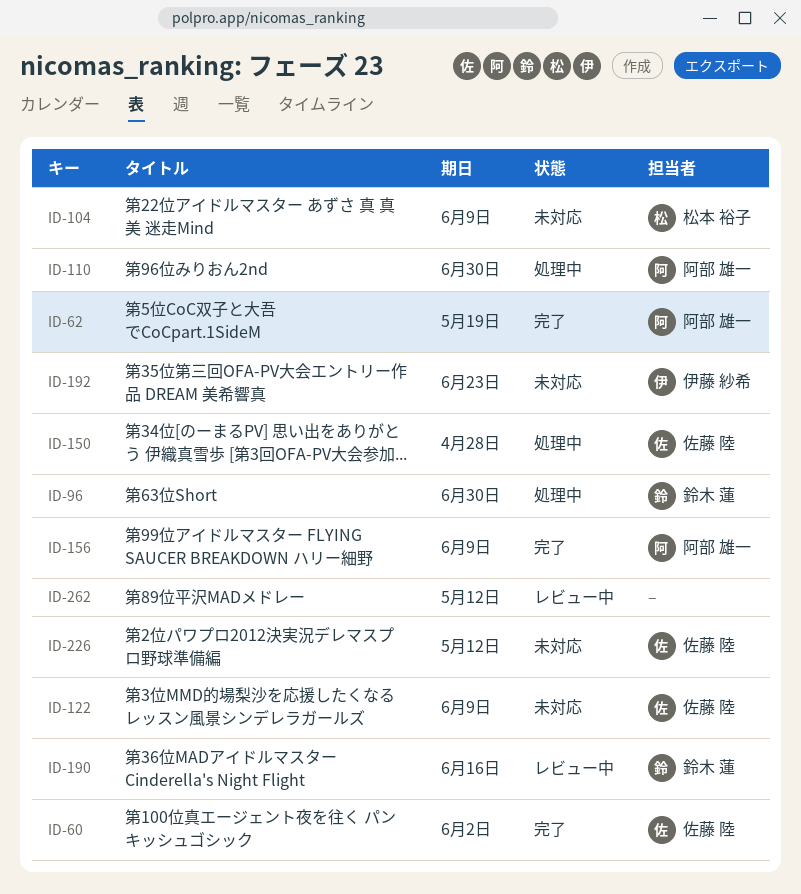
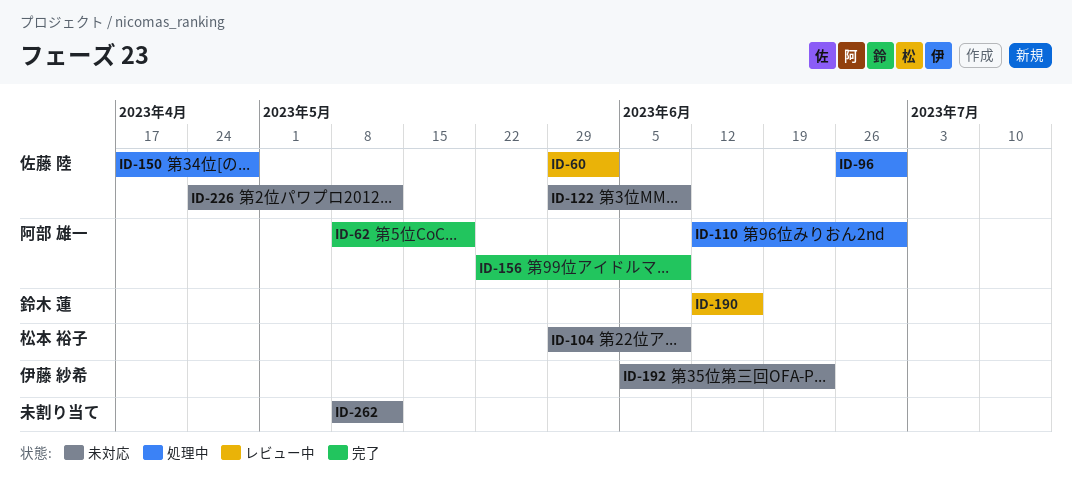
ID-60, status: 完了 -> レビュー中
ID-96, owner: 鈴木 蓮 -> 佐藤 陸
ID-262, status: レビュー中 -> 未対応

